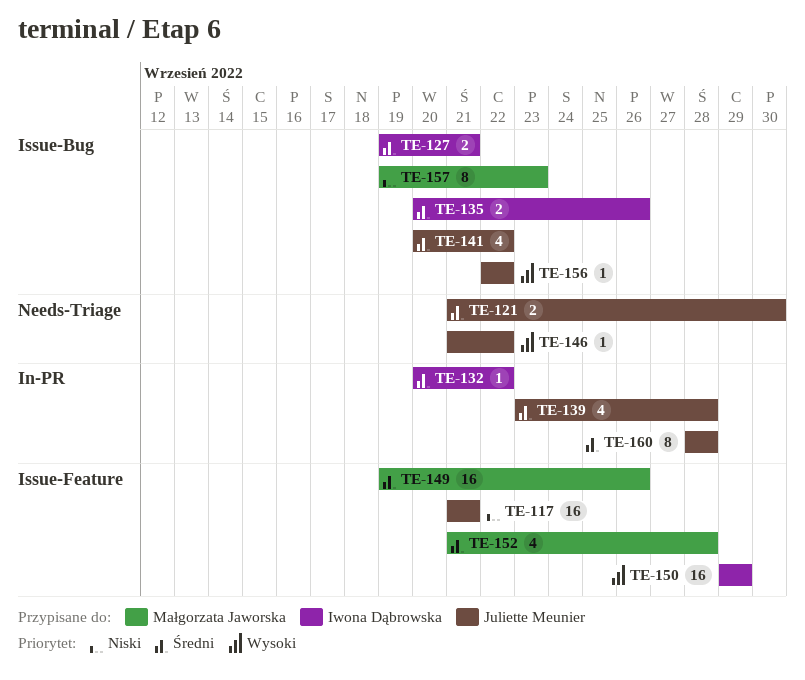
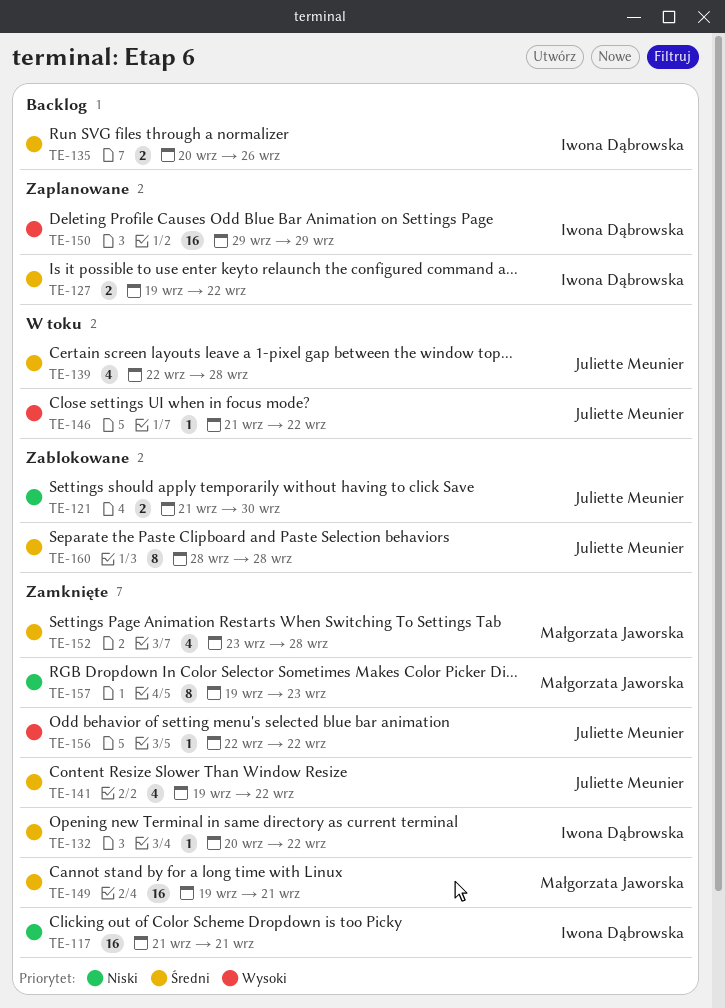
TE-117, owner: Juliette Meunier -> Iwona Dąbrowska
TE-121, priority: Średni -> Niski
TE-127, due: Sep 21 -> Sep 22
TE-139, start: Sep 23 -> Sep 22
TE-141, start: Sep 20 -> Sep 19
TE-149, due: Sep 26 -> Sep 21
TE-152, start: Sep 21 -> Sep 23

